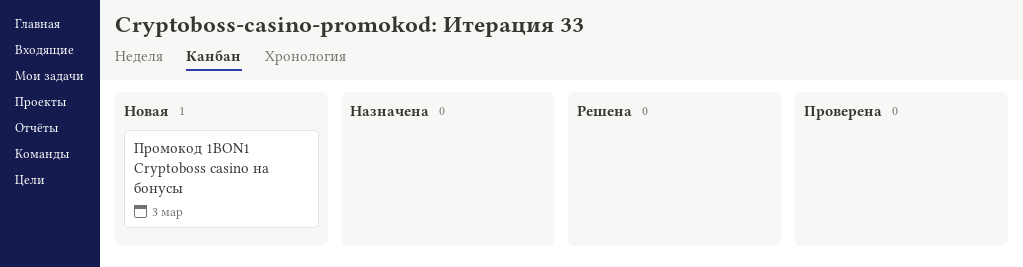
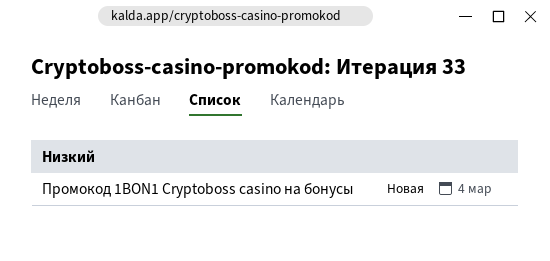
Промокод 1BON1 Cryptoboss casino на бонусы, due: Mar 3 -> Mar 4

